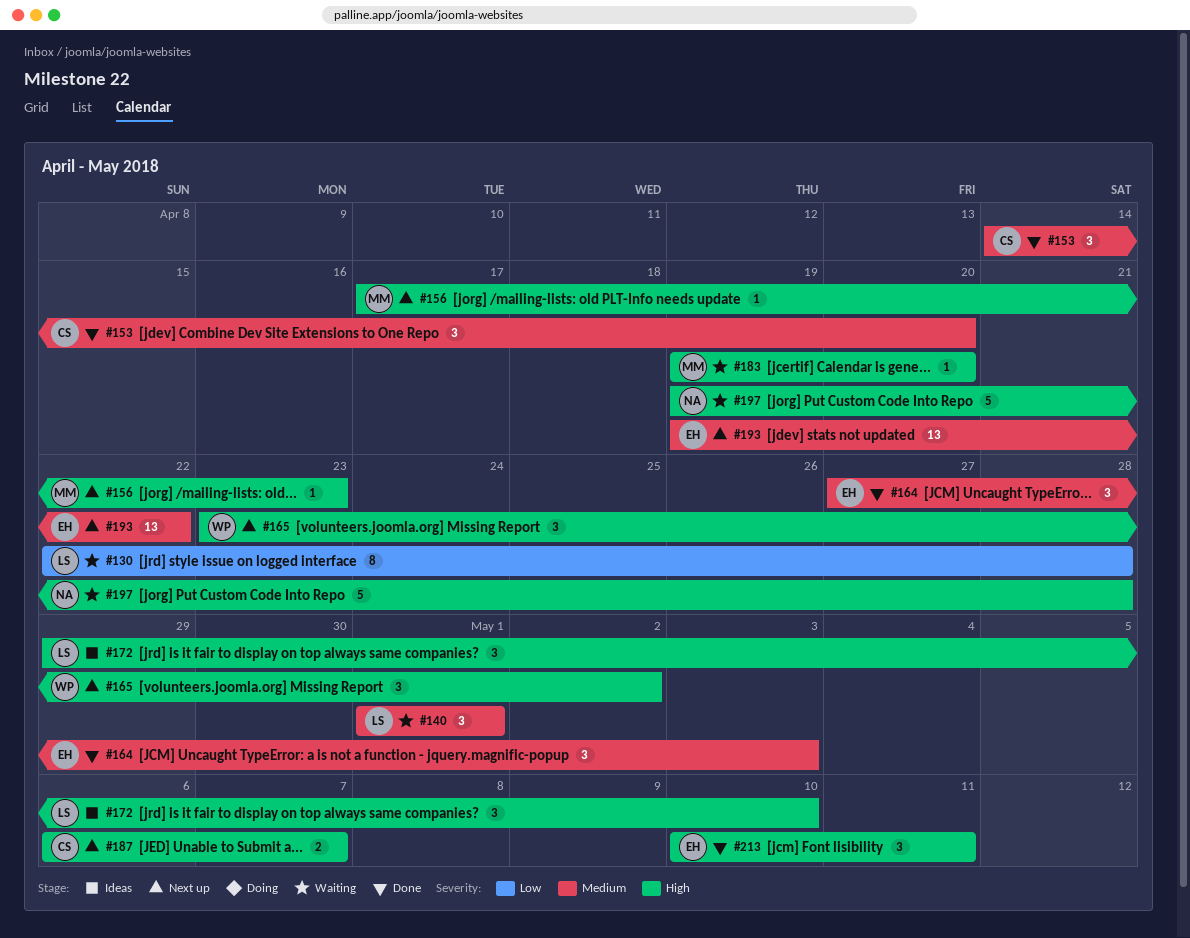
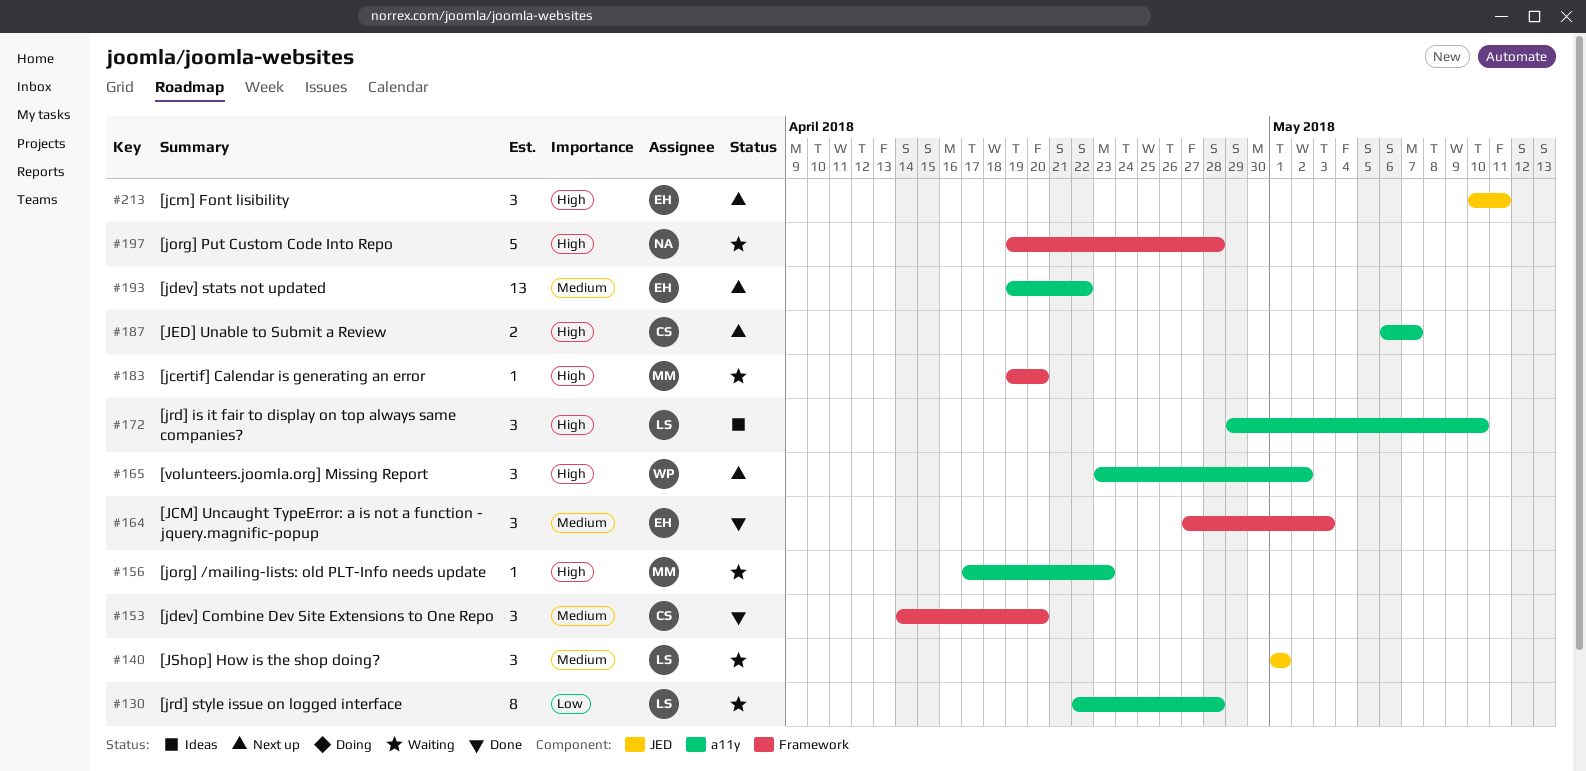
#156, status: Next up -> Waiting
#213, status: Done -> Next up

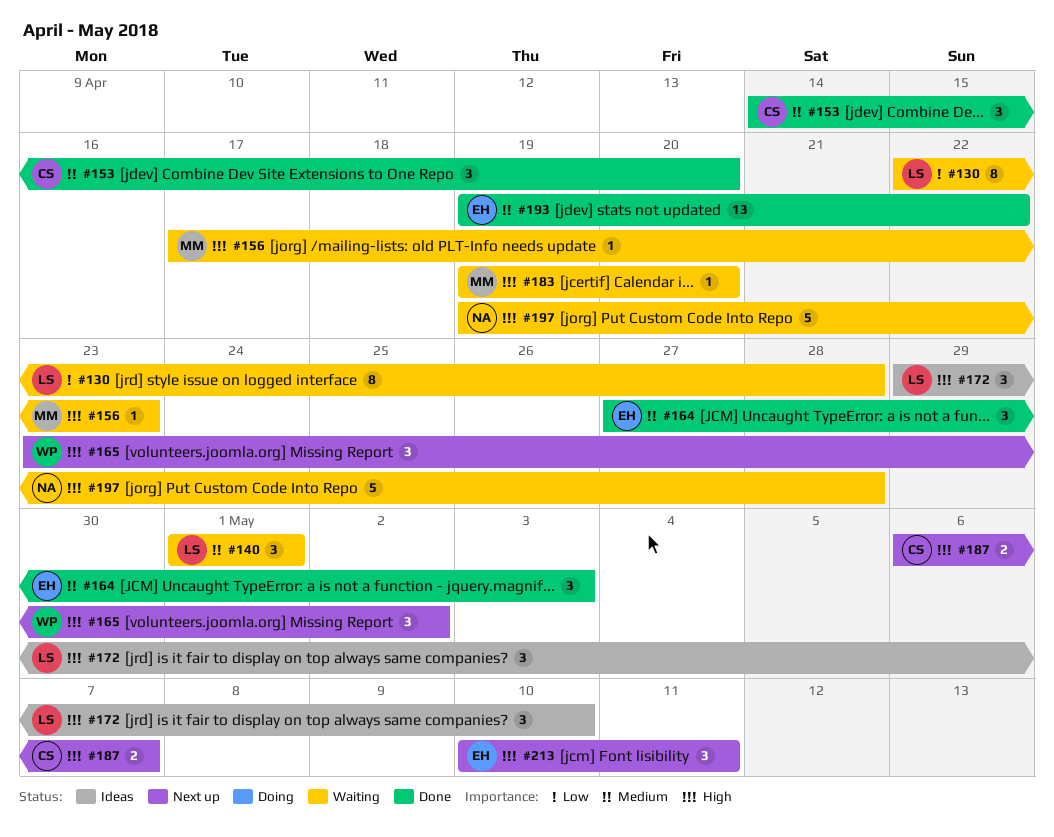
#193, status: Next up -> Done

